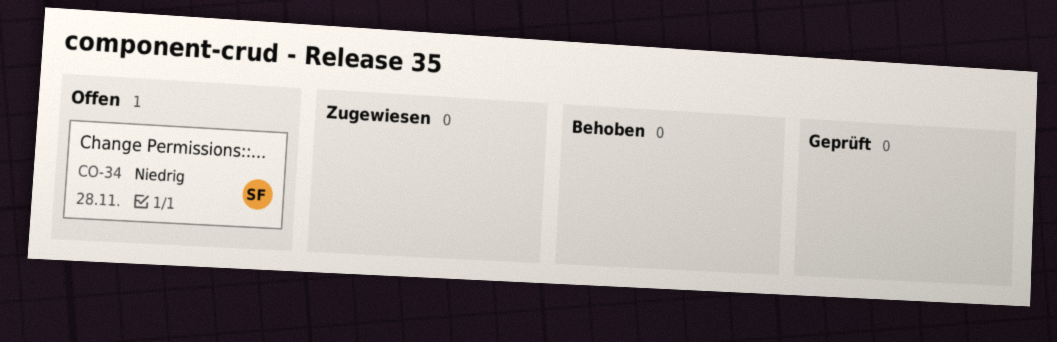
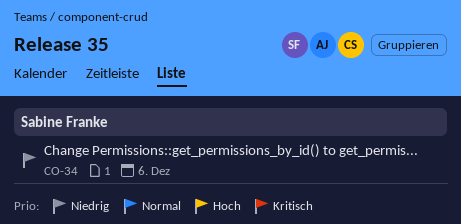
CO-34, due: Nov 28 -> Dec 6

